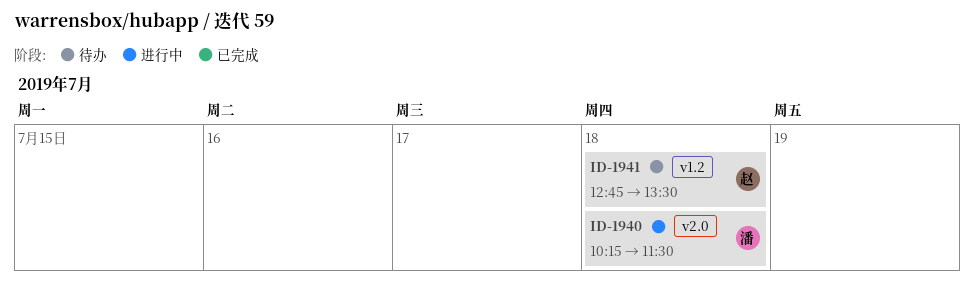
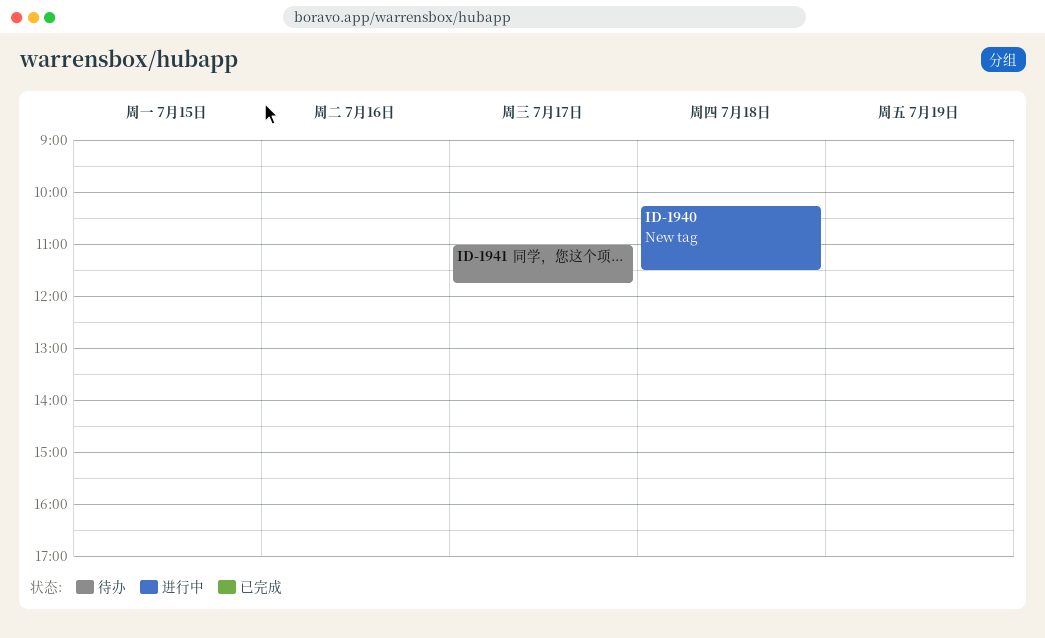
ID-1941, day: Jul 18 -> Jul 17
ID-1941, begins: 12:45 -> 11:00
ID-1941, ends: 13:30 -> 11:45

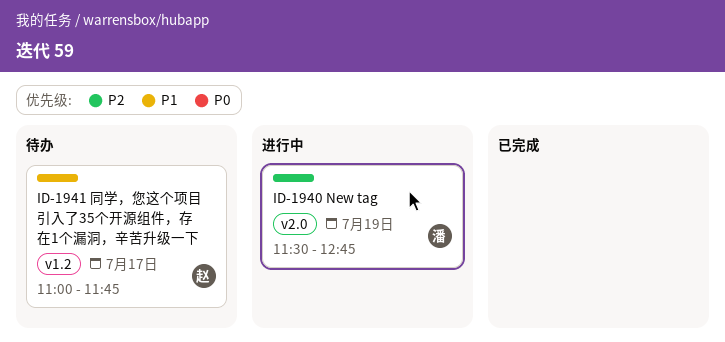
ID-1940, day: Jul 18 -> Jul 19
ID-1940, begins: 10:15 -> 11:30
ID-1940, ends: 11:30 -> 12:45

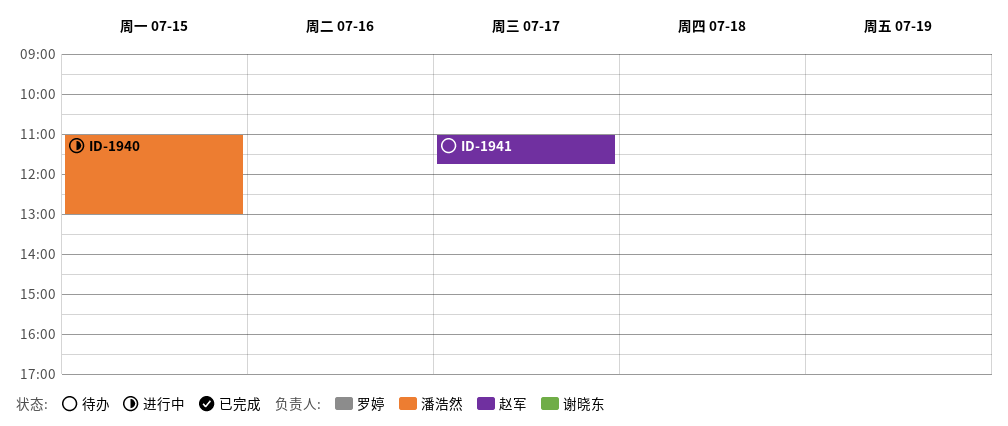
ID-1940, day: Jul 19 -> Jul 15
ID-1940, begins: 11:30 -> 11:00
ID-1940, ends: 12:45 -> 13:00

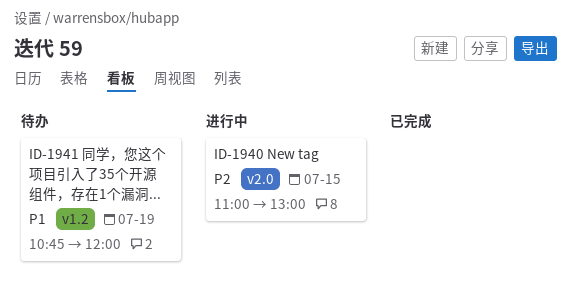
ID-1941, day: Jul 17 -> Jul 19
ID-1941, begins: 11:00 -> 10:45
ID-1941, ends: 11:45 -> 12:00

